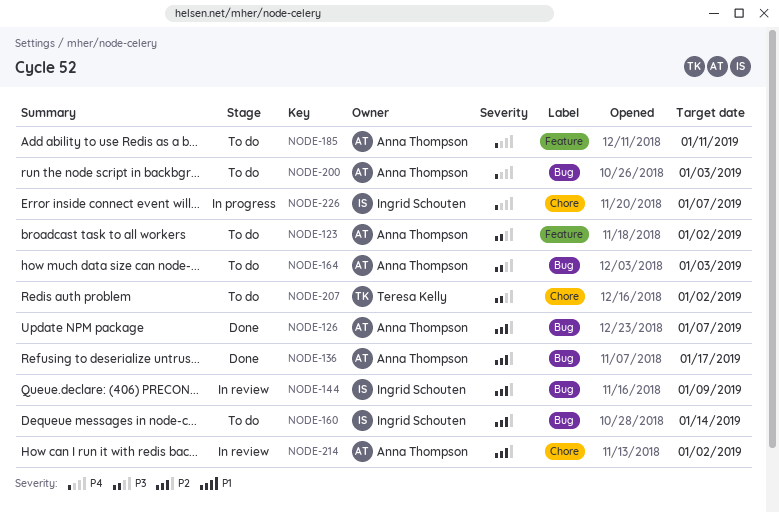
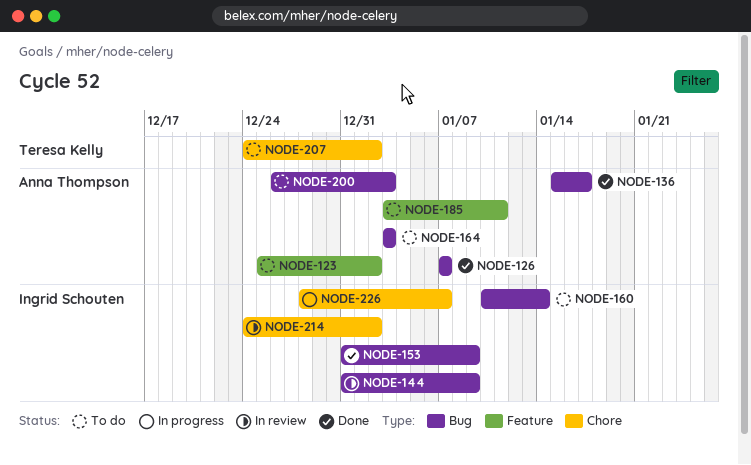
NODE-153: none -> present
NODE-214, owner: Anna Thompson -> Ingrid Schouten

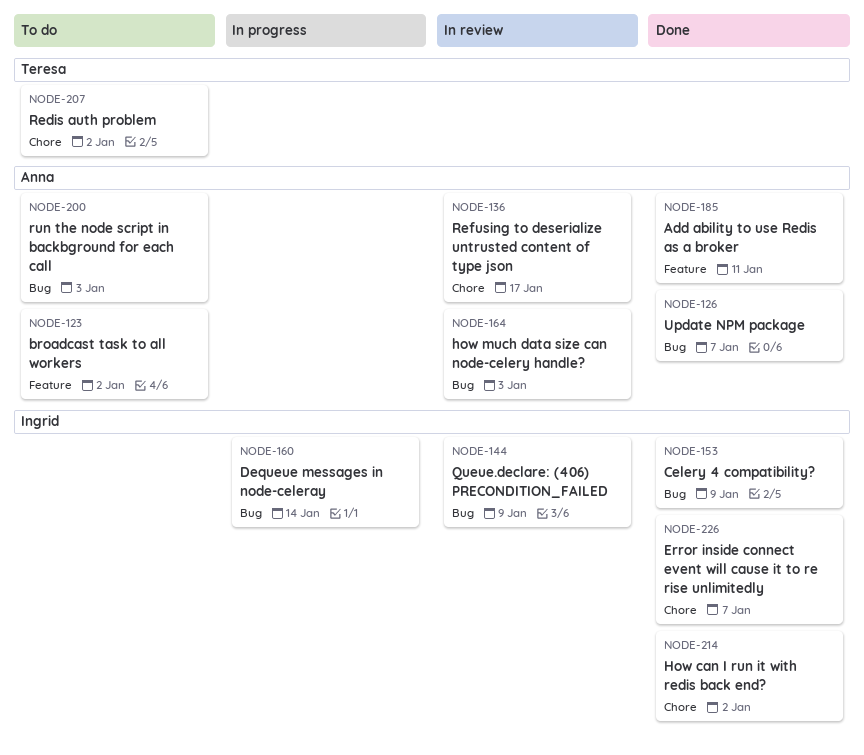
NODE-136, status: Done -> In review
NODE-136, label: Bug -> Chore
NODE-160, status: To do -> In progress
NODE-164, status: To do -> In review
NODE-185, status: To do -> Done
NODE-214, status: In review -> Done
NODE-226, status: In progress -> Done

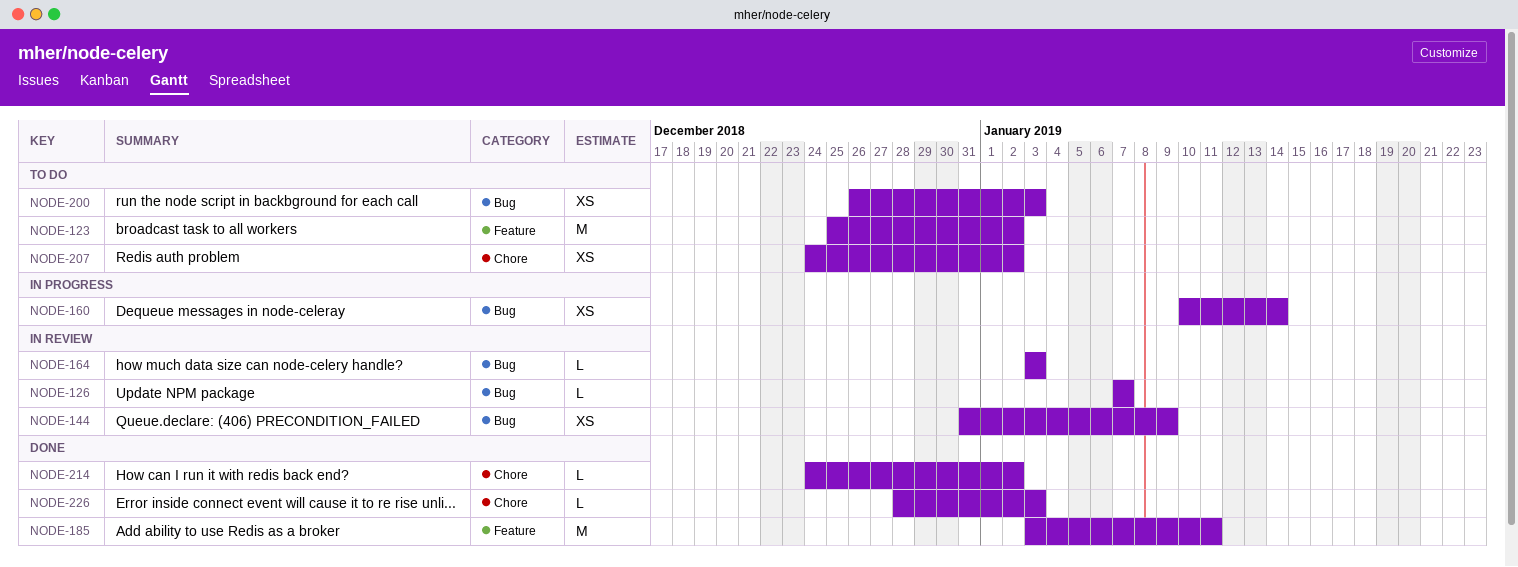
NODE-126, status: Done -> In review
NODE-136: present -> none
NODE-153: present -> none
NODE-226, due: Jan 7 -> Jan 3

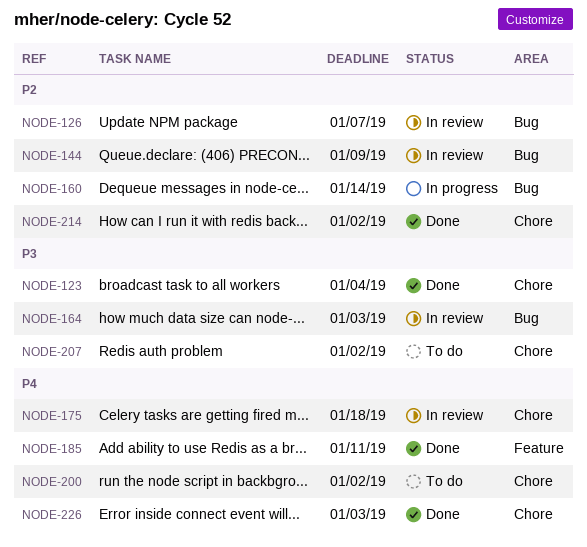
NODE-123, status: To do -> Done
NODE-123, label: Feature -> Chore
NODE-123, due: Jan 2 -> Jan 4
NODE-175: none -> present
NODE-200, label: Bug -> Chore
NODE-200, due: Jan 3 -> Jan 2

